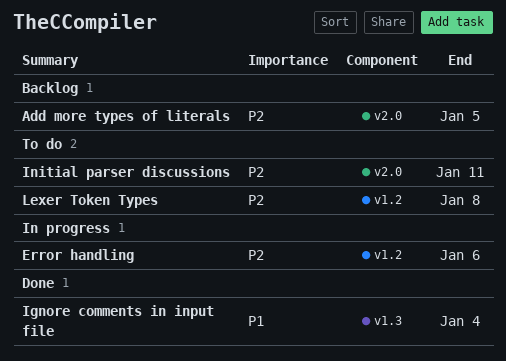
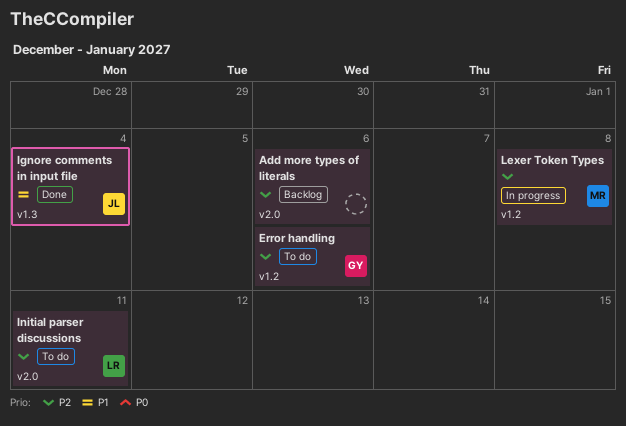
Add more types of literals, due: Jan 5 -> Jan 6
Error handling, status: In progress -> To do
Lexer Token Types, status: To do -> In progress

